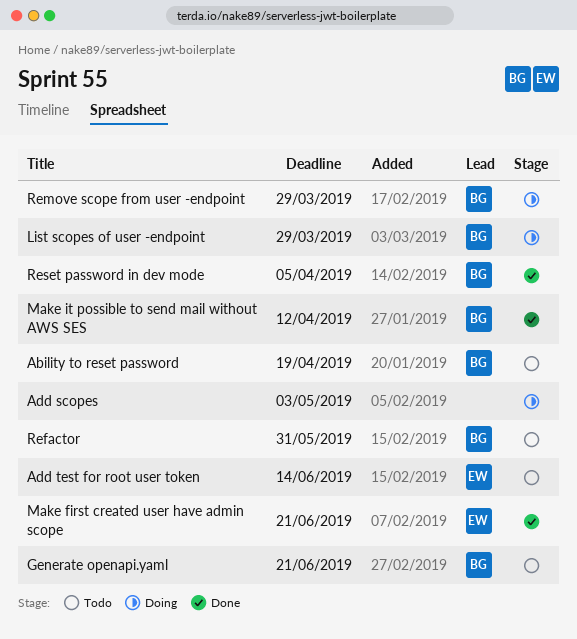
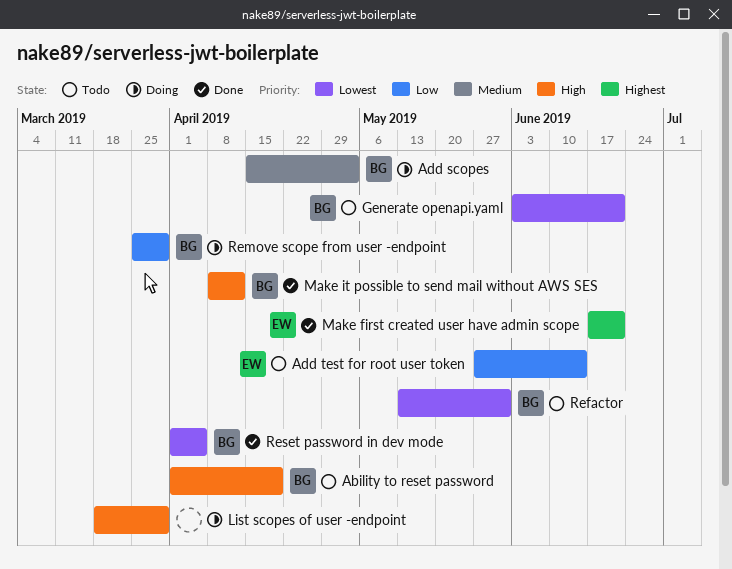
Add scopes, owner: none -> BG
List scopes of user -endpoint, owner: BG -> none

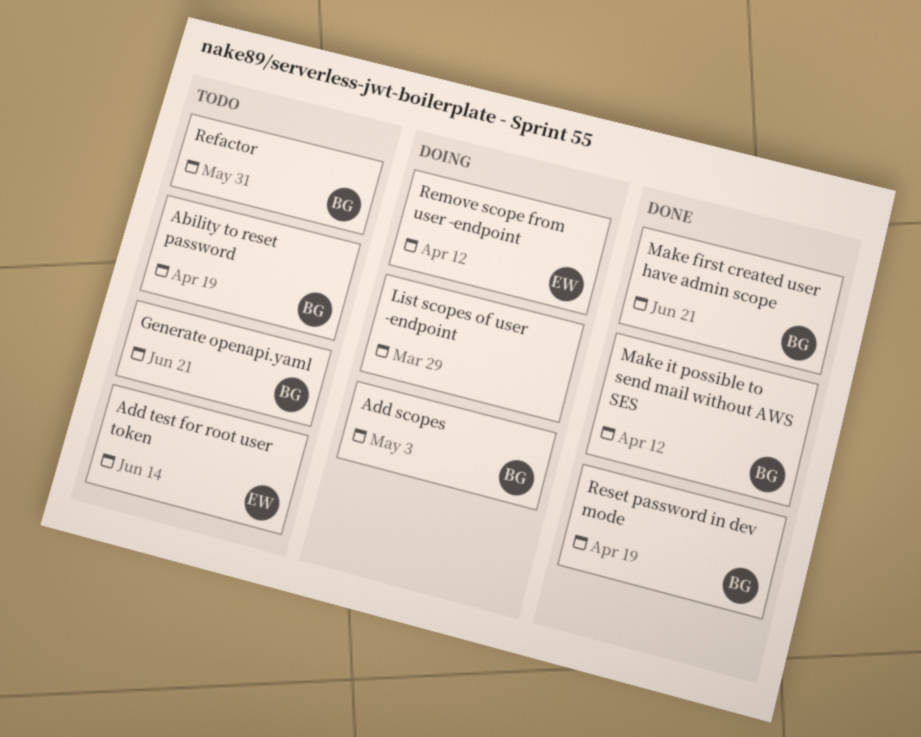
Make first created user have admin scope, owner: EW -> BG
Remove scope from user -endpoint, owner: BG -> EW
Remove scope from user -endpoint, due: Mar 29 -> Apr 12
Reset password in dev mode, due: Apr 5 -> Apr 19

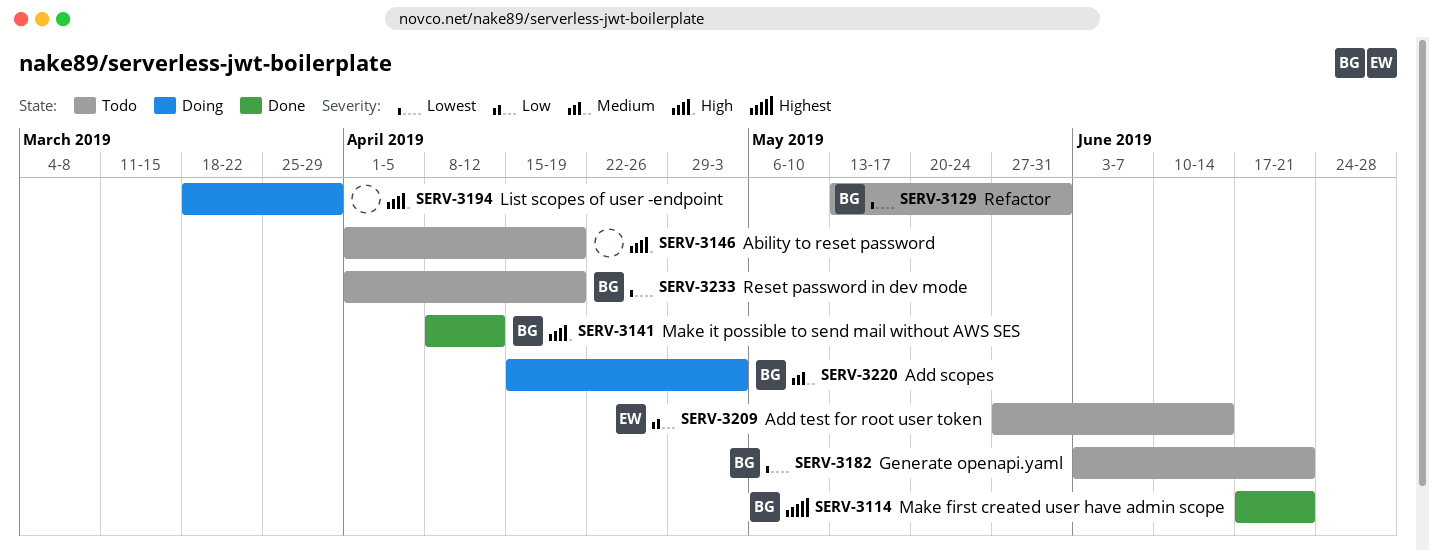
Ability to reset password, owner: BG -> none
Remove scope from user -endpoint: present -> none
Reset password in dev mode, status: Done -> Todo

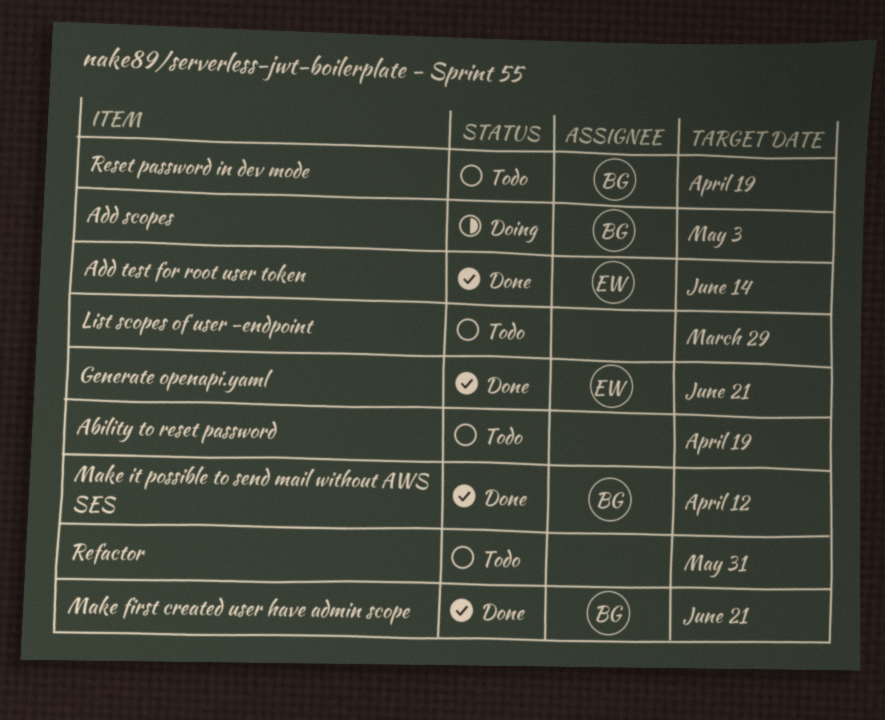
Add test for root user token, status: Todo -> Done
Generate openapi.yaml, status: Todo -> Done
Generate openapi.yaml, owner: BG -> EW
List scopes of user -endpoint, status: Doing -> Todo
Refactor, owner: BG -> none

